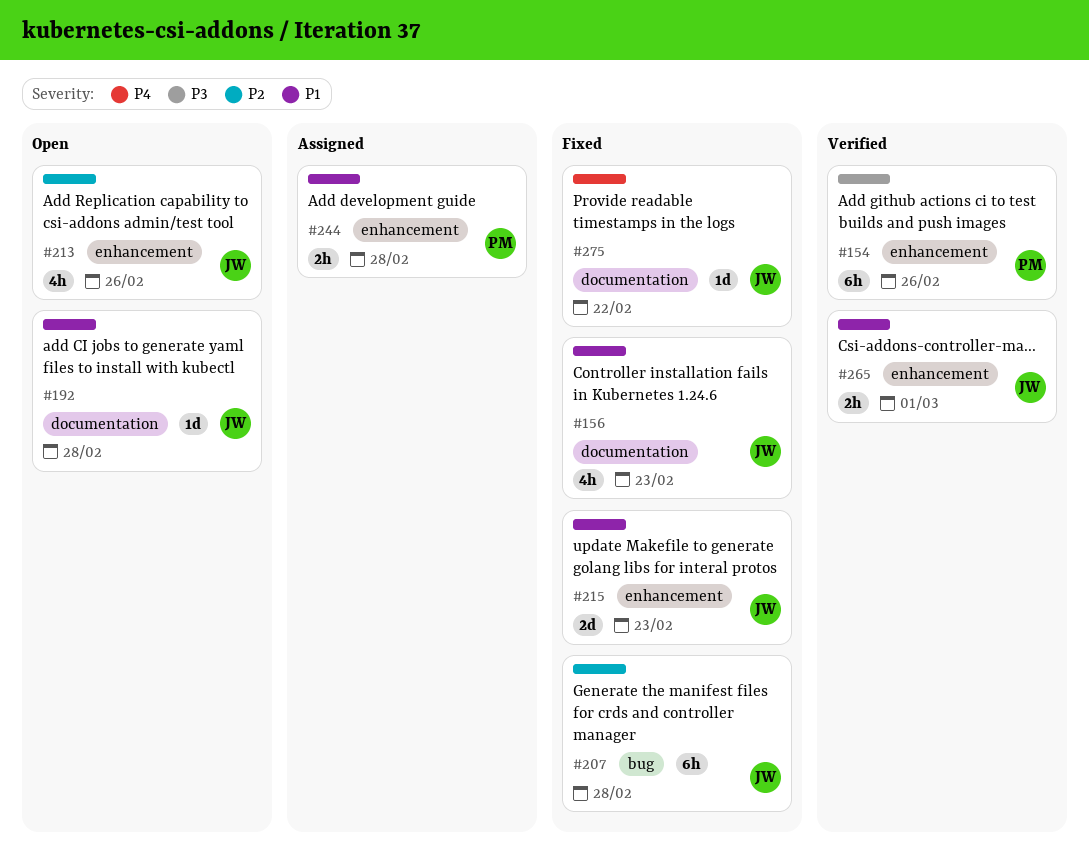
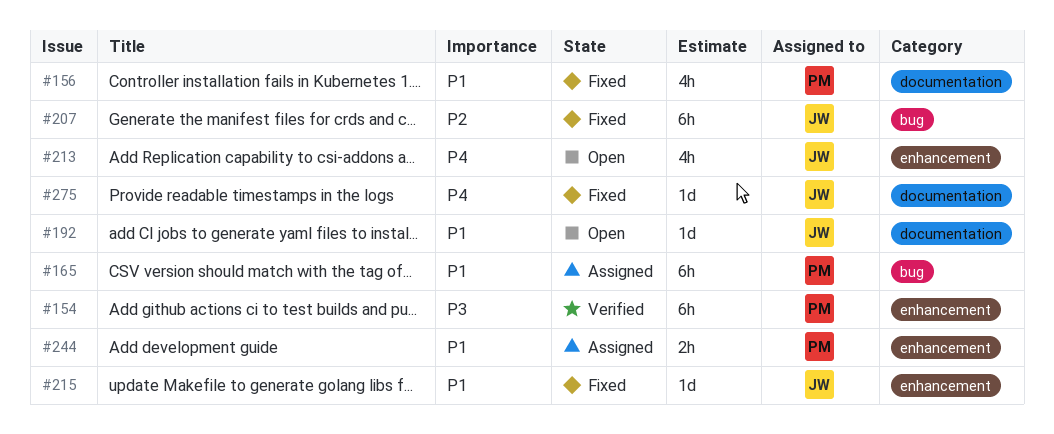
#156, owner: JW -> PM
#165: none -> present
#213, priority: P2 -> P4
#215, estimate: 2d -> 1d
#265: present -> none

